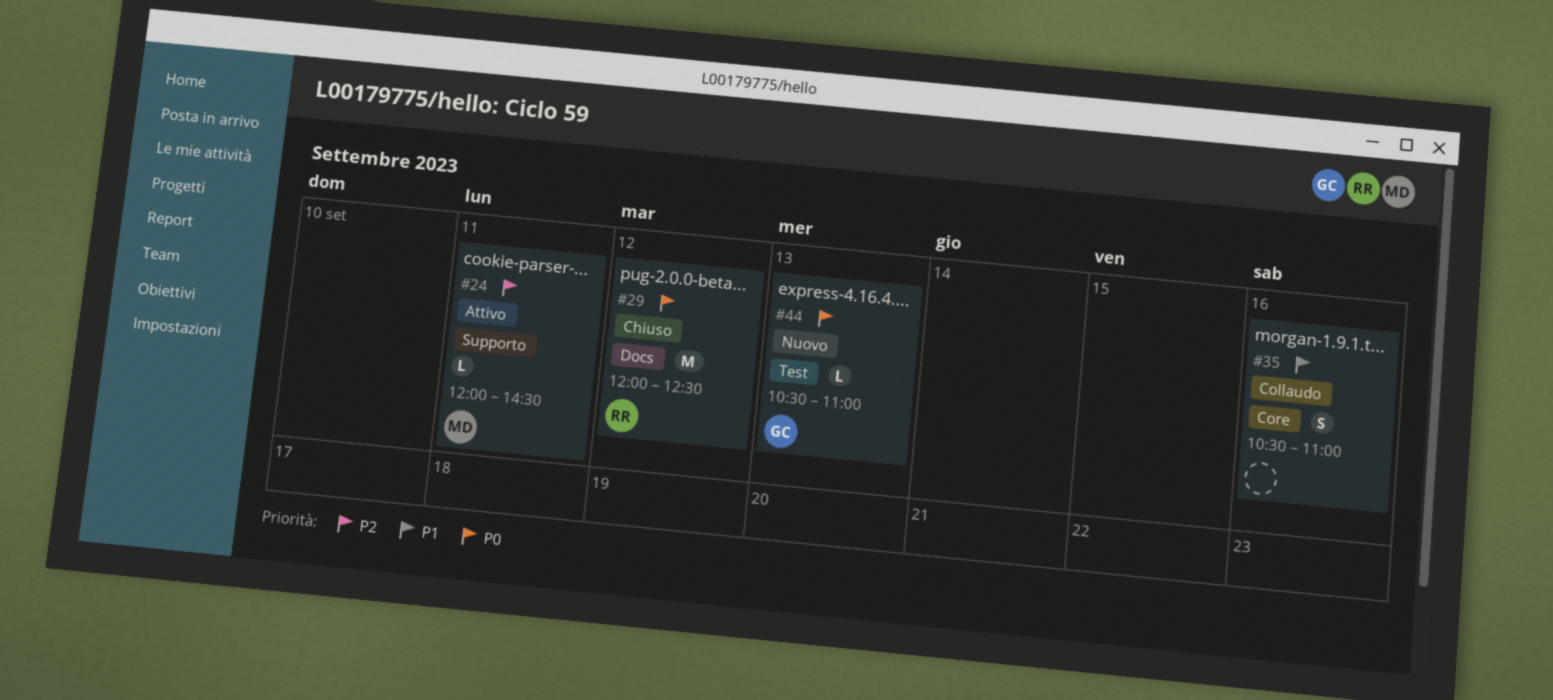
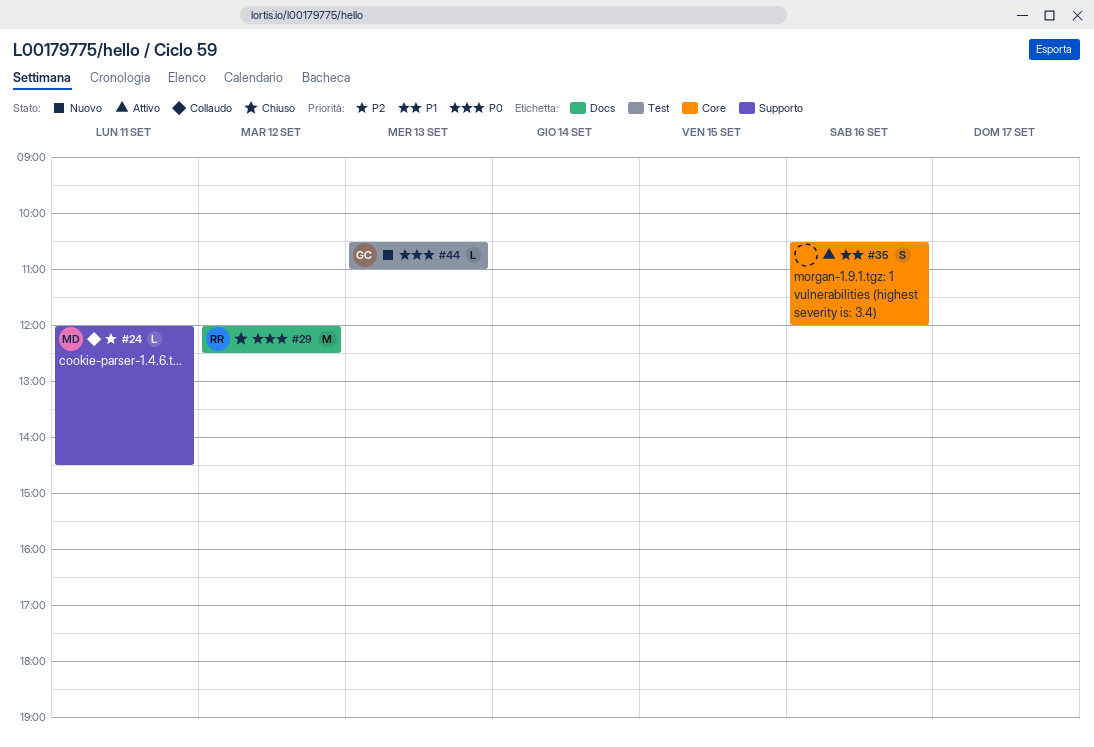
#24, status: Attivo -> Collaudo
#35, status: Collaudo -> Attivo
#35, ends: 11:00 -> 12:00

